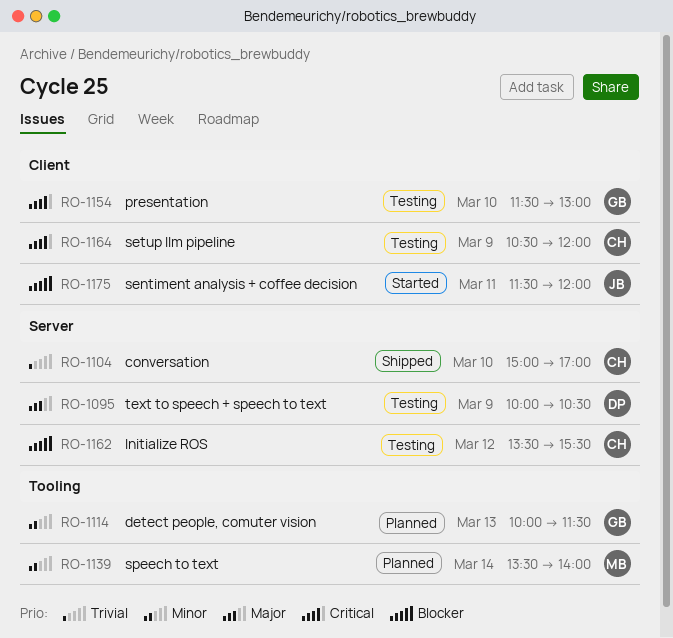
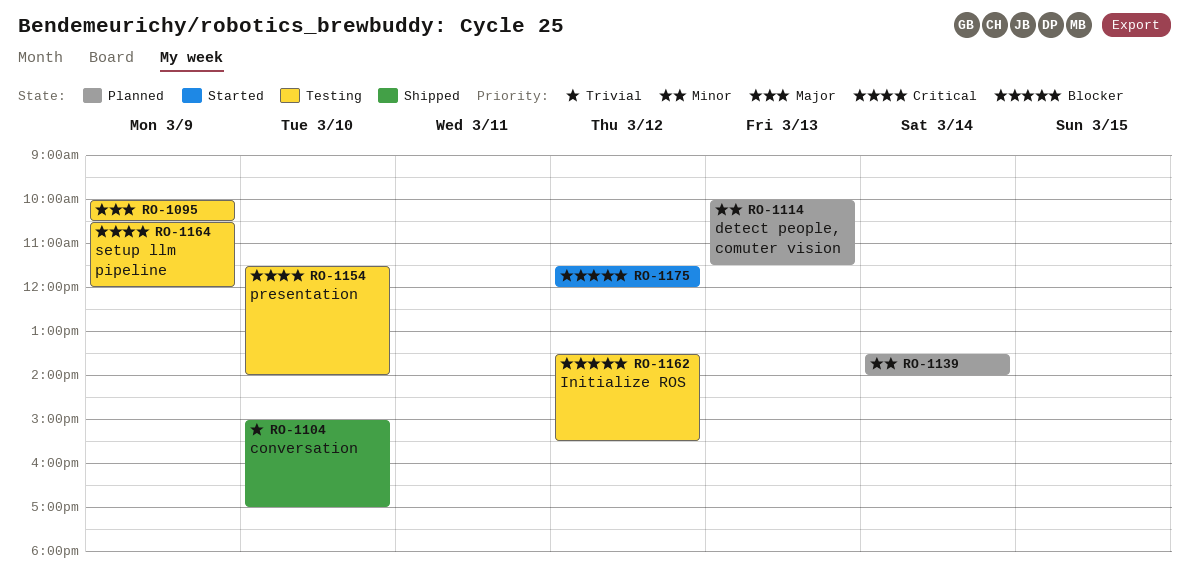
RO-1154, ends: 13:00 -> 14:00
RO-1175, day: Mar 11 -> Mar 12

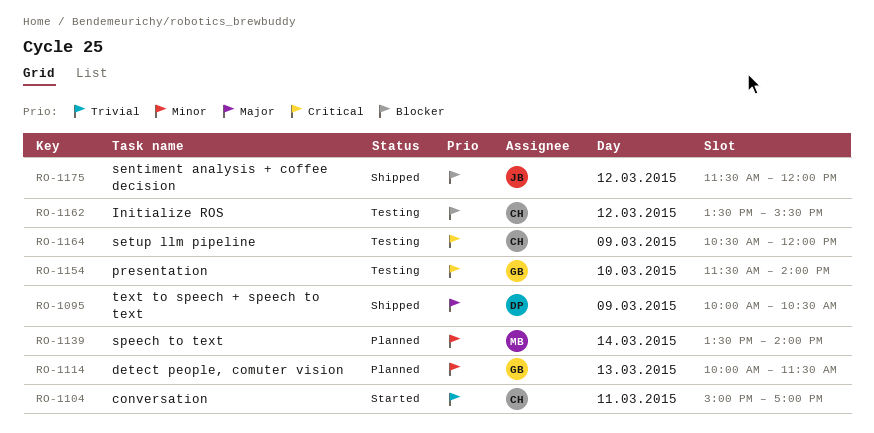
RO-1095, status: Testing -> Shipped
RO-1104, status: Shipped -> Started
RO-1104, day: Mar 10 -> Mar 11
RO-1175, status: Started -> Shipped

